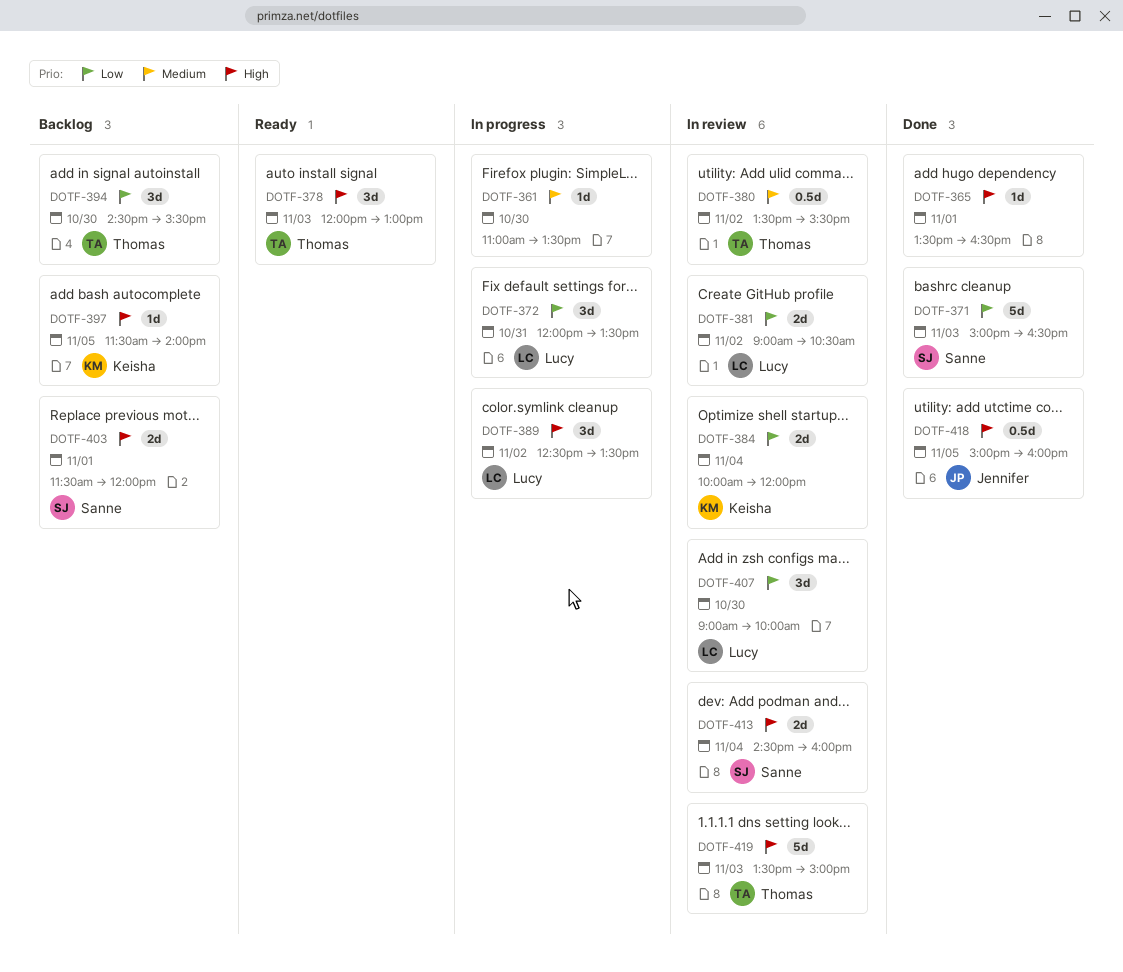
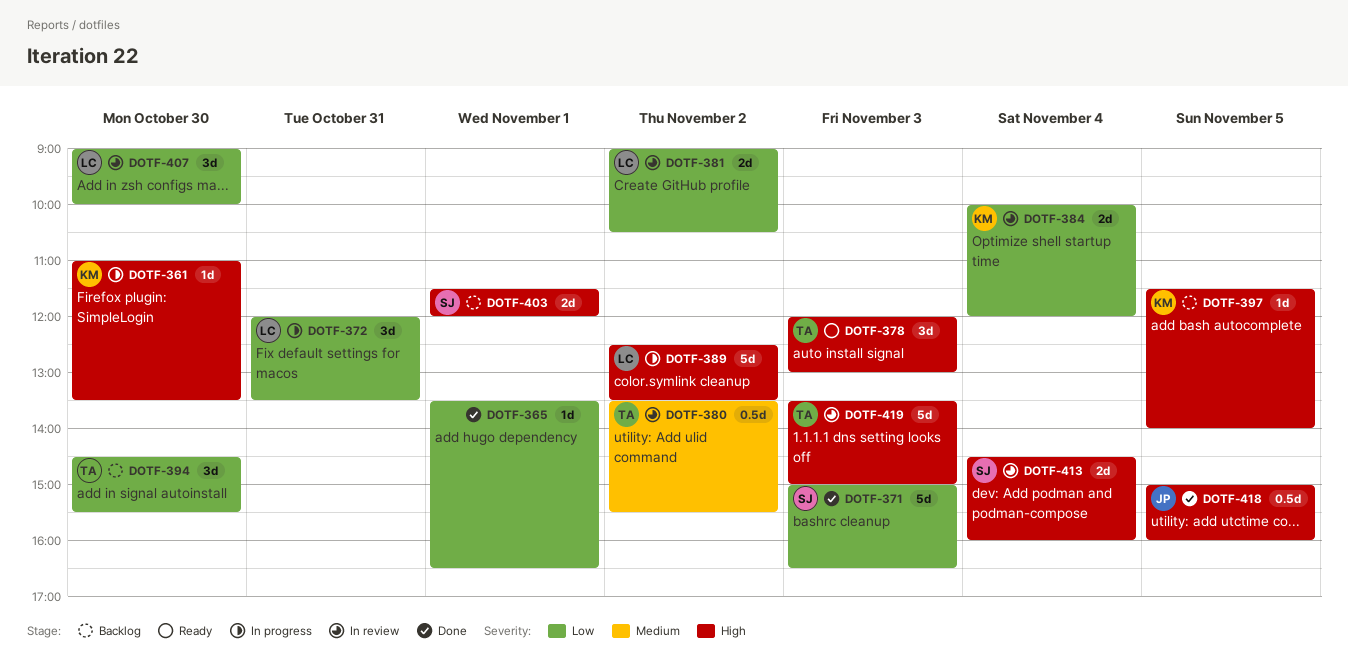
DOTF-361, owner: none -> Keisha
DOTF-361, priority: Medium -> High
DOTF-365, priority: High -> Low
DOTF-389, estimate: 3d -> 5d

